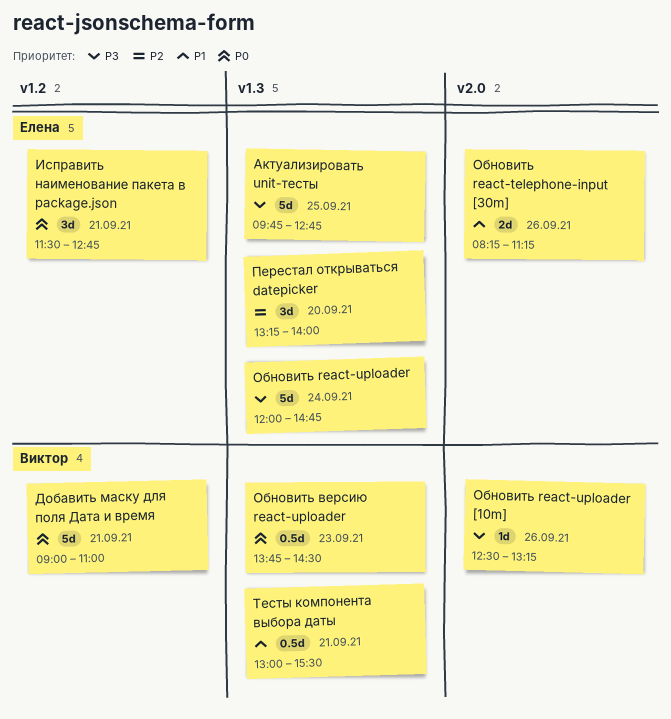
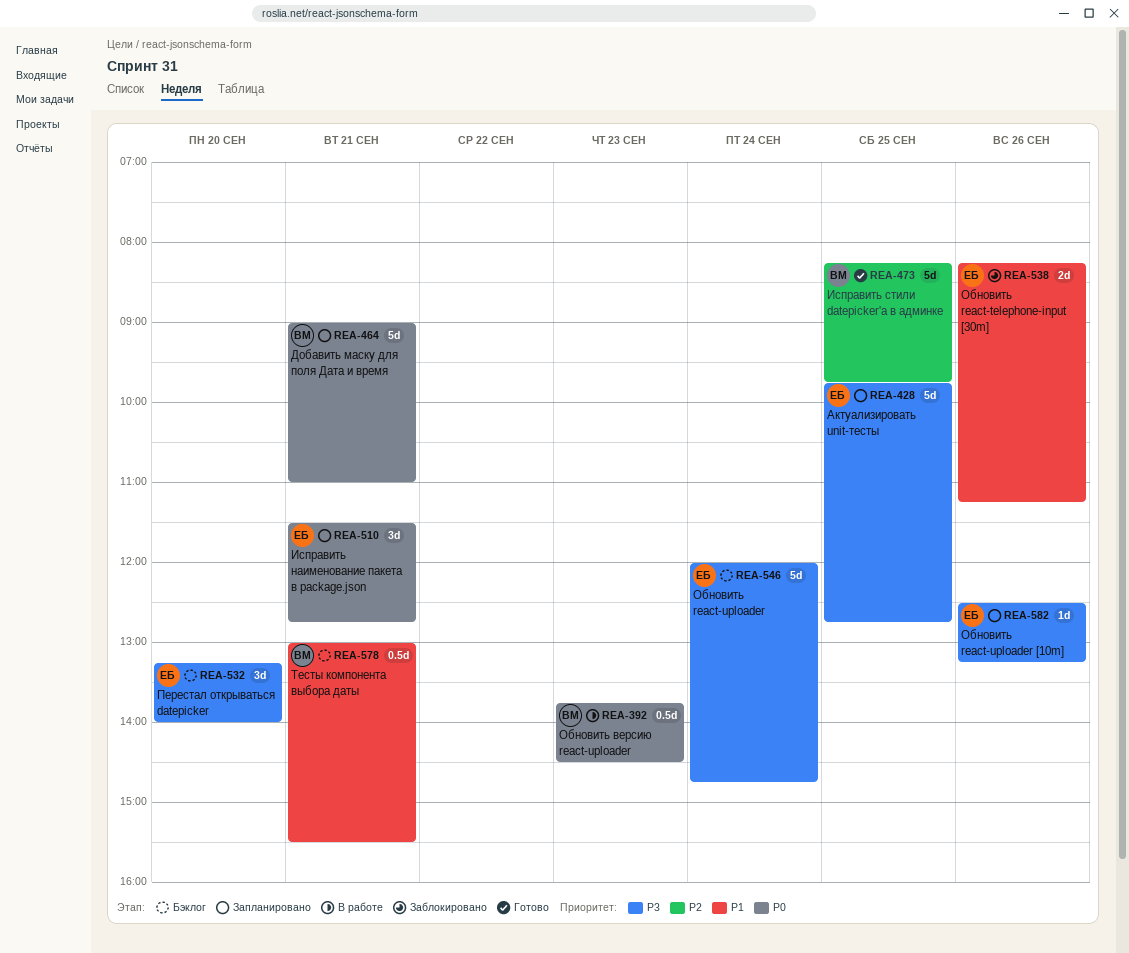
Исправить стили datepicker'а в админке: none -> present
Обновить react-uploader [10m], owner: Виктор -> Елена
Перестал открываться datepicker, priority: P2 -> P3

